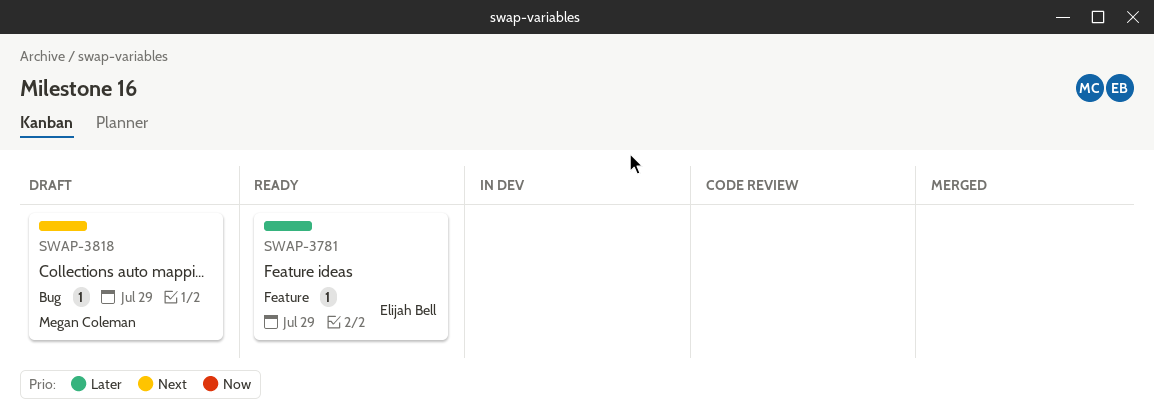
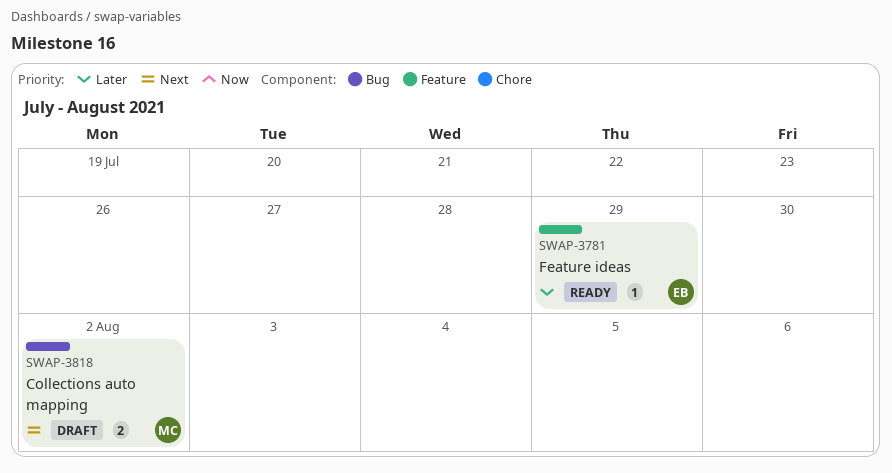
SWAP-3818, estimate: 1 -> 2
SWAP-3818, due: Jul 29 -> Aug 2

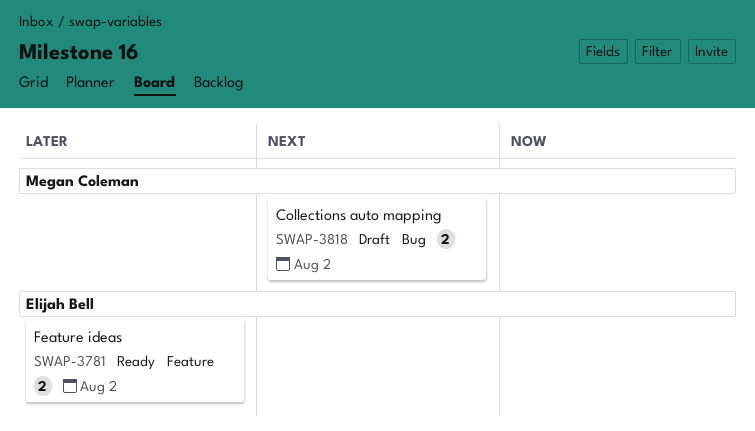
SWAP-3781, estimate: 1 -> 2
SWAP-3781, due: Jul 29 -> Aug 2

